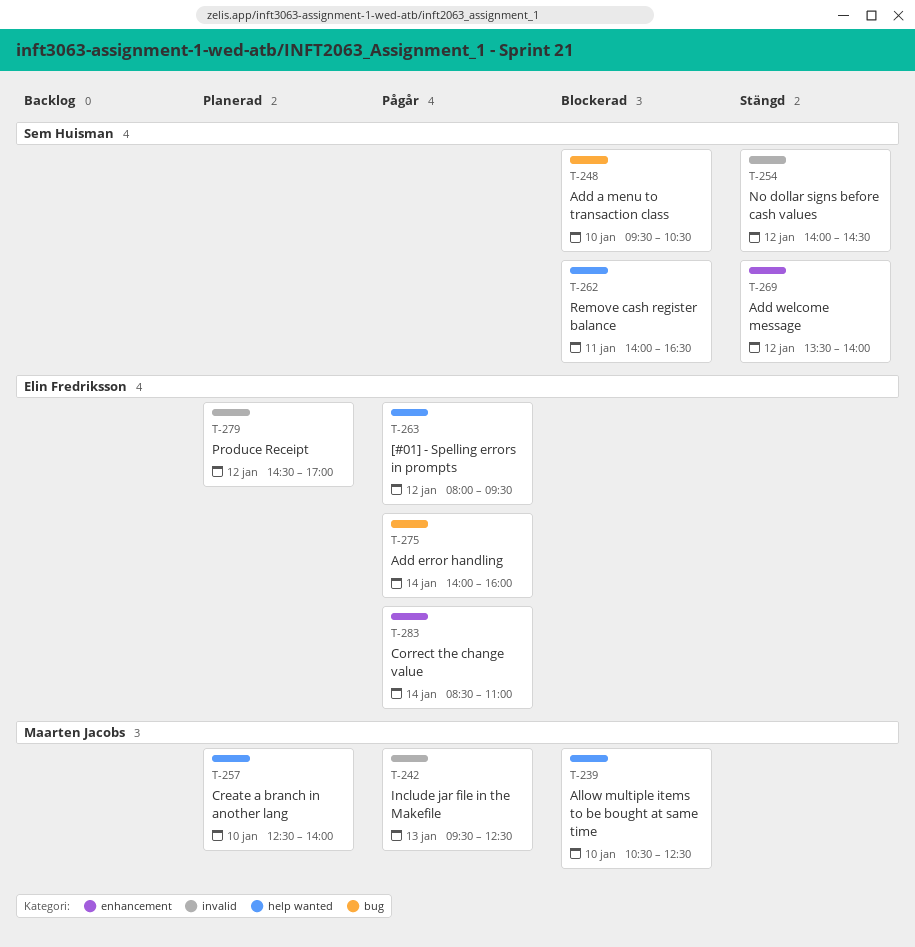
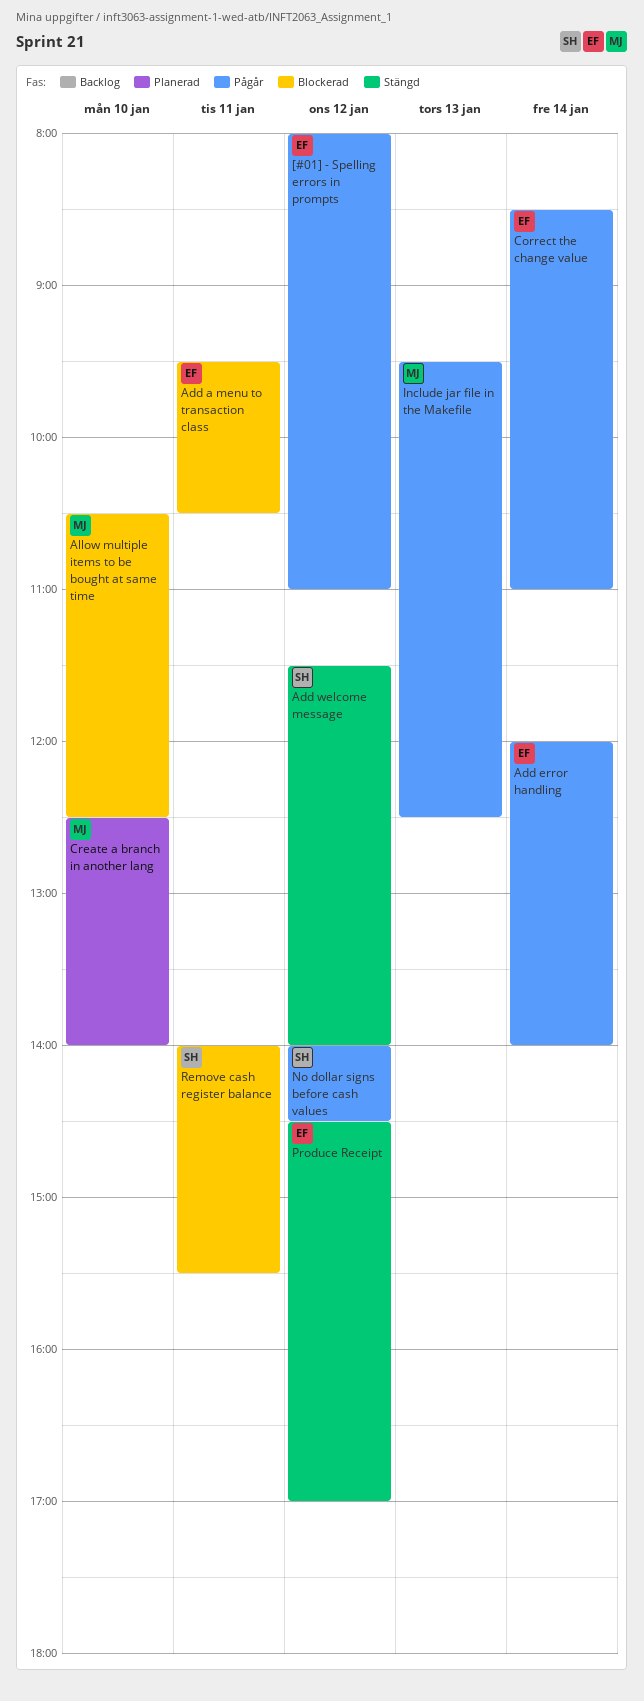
[#01] - Spelling errors in prompts, ends: 09:30 -> 11:00
Add a menu to transaction class, owner: Sem Huisman -> Elin Fredriksson
Add a menu to transaction class, day: Jan 10 -> Jan 11
Add error handling, begins: 14:00 -> 12:00
Add error handling, ends: 16:00 -> 14:00
Add welcome message, begins: 13:30 -> 11:30
No dollar signs before cash values, status: Stängd -> Pågår
Produce Receipt, status: Planerad -> Stängd
Remove cash register balance, ends: 16:30 -> 15:30

